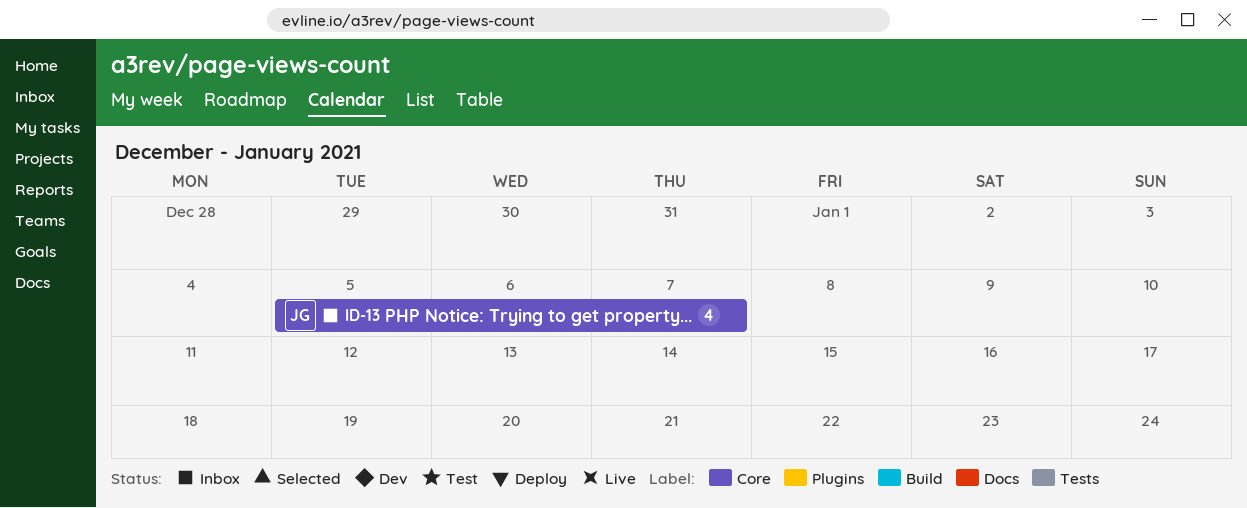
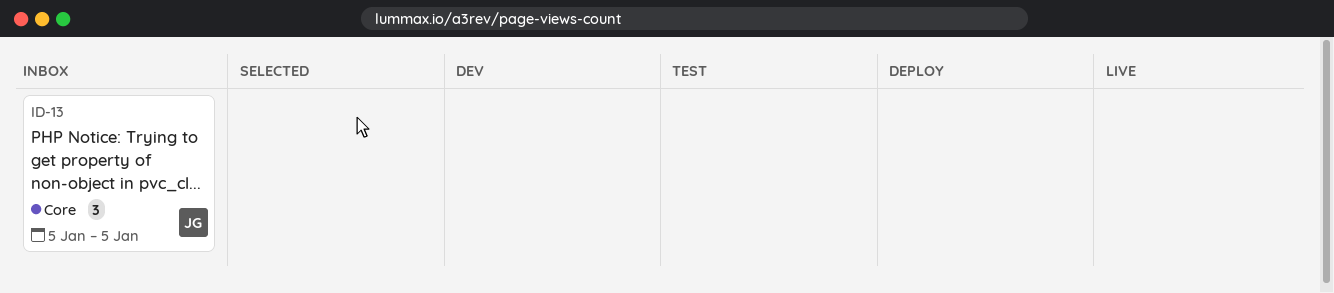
ID-13, estimate: 4 -> 3
ID-13, due: Jan 7 -> Jan 5

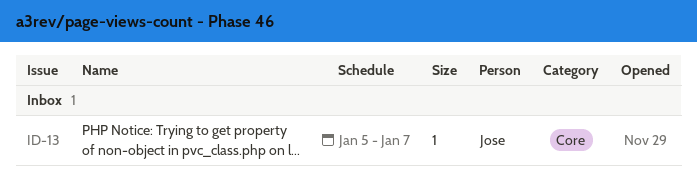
ID-13, estimate: 3 -> 1
ID-13, due: Jan 5 -> Jan 7

